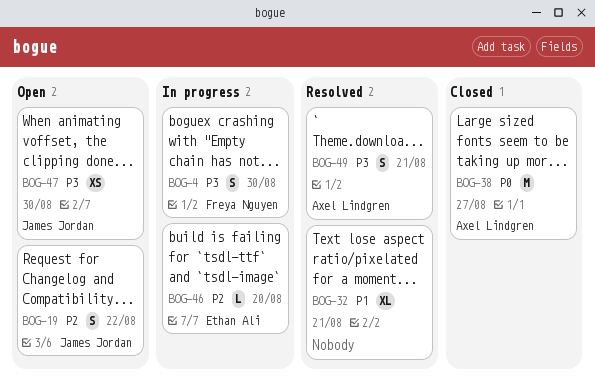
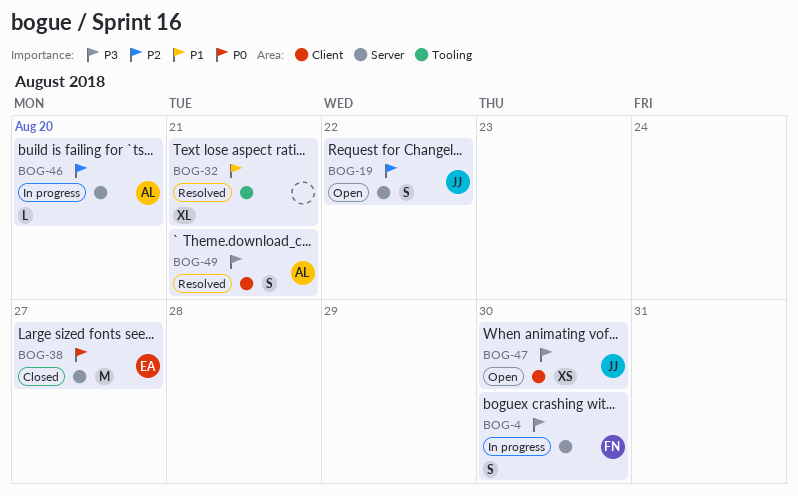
BOG-38, owner: Axel Lindgren -> Ethan Ali
BOG-46, owner: Ethan Ali -> Axel Lindgren

